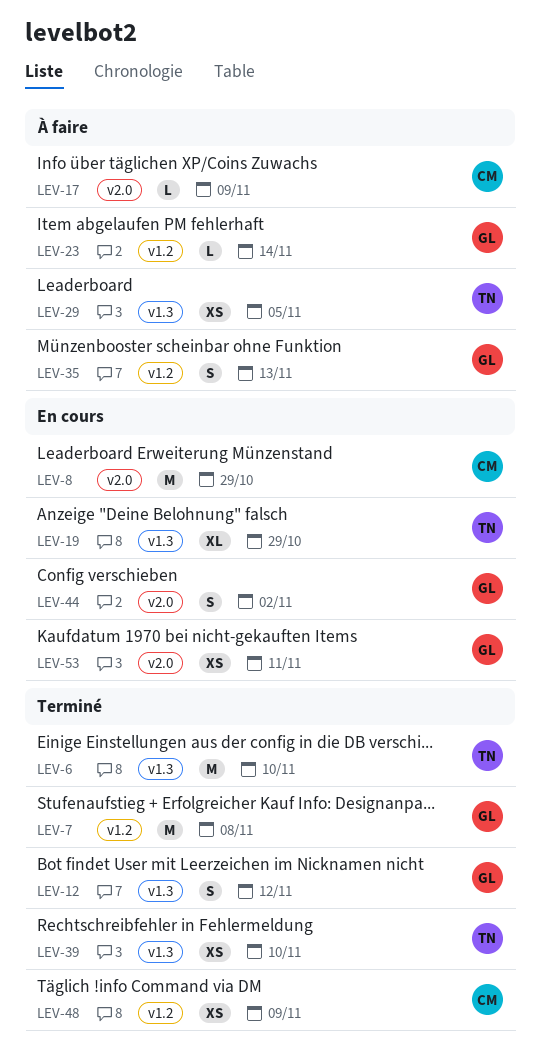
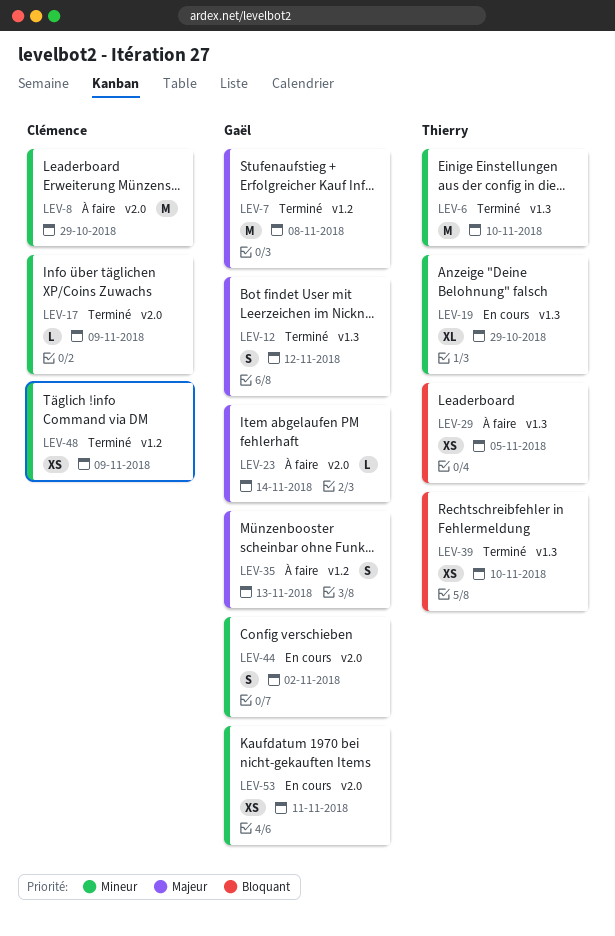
LEV-8, status: En cours -> À faire
LEV-17, status: À faire -> Terminé
LEV-23, label: v1.2 -> v2.0

